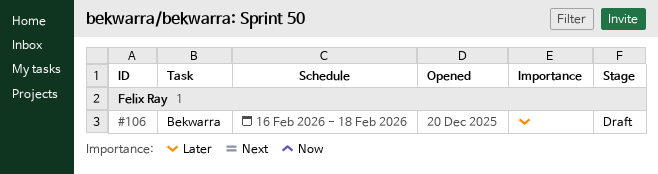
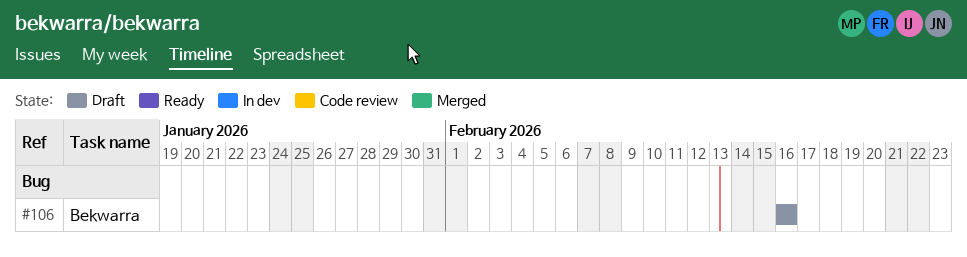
#106, due: Feb 18 -> Feb 16

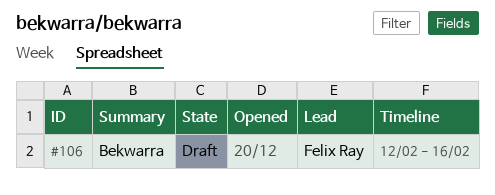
#106, start: Feb 16 -> Feb 12

